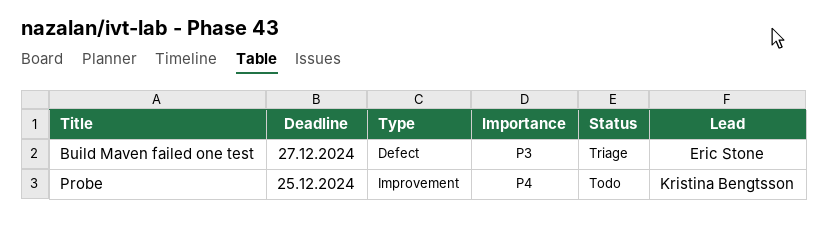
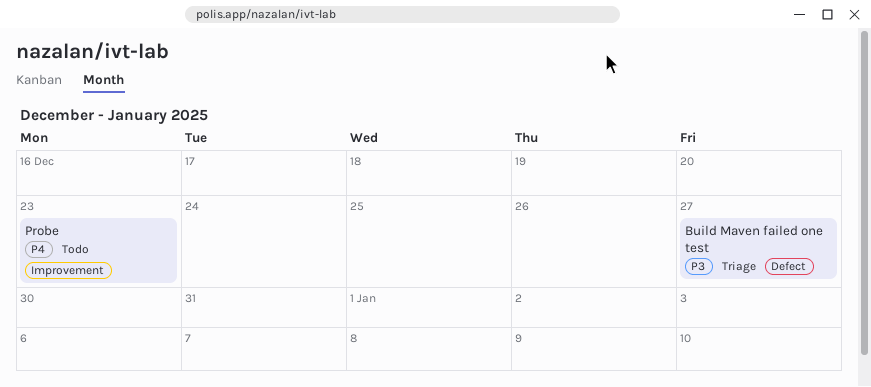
Probe, due: Dec 25 -> Dec 23

